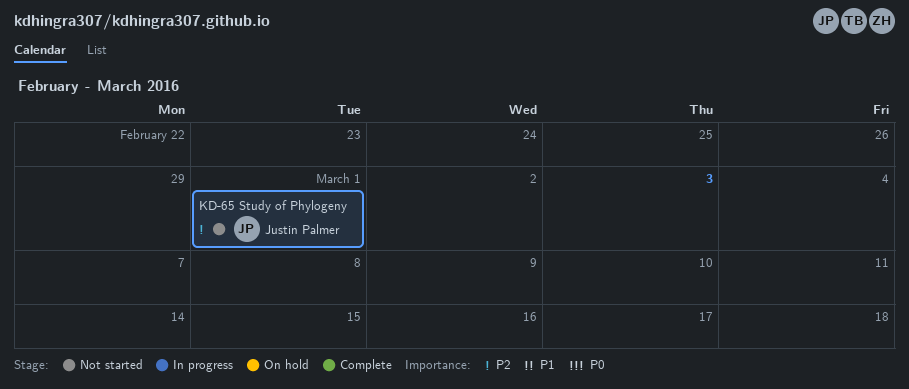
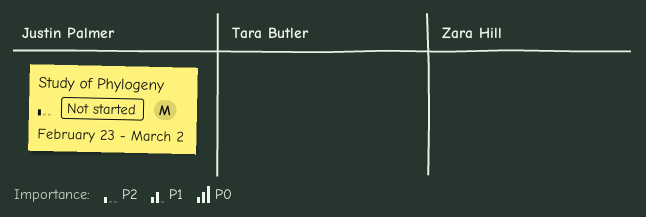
Study of Phylogeny, due: Mar 1 -> Mar 2

